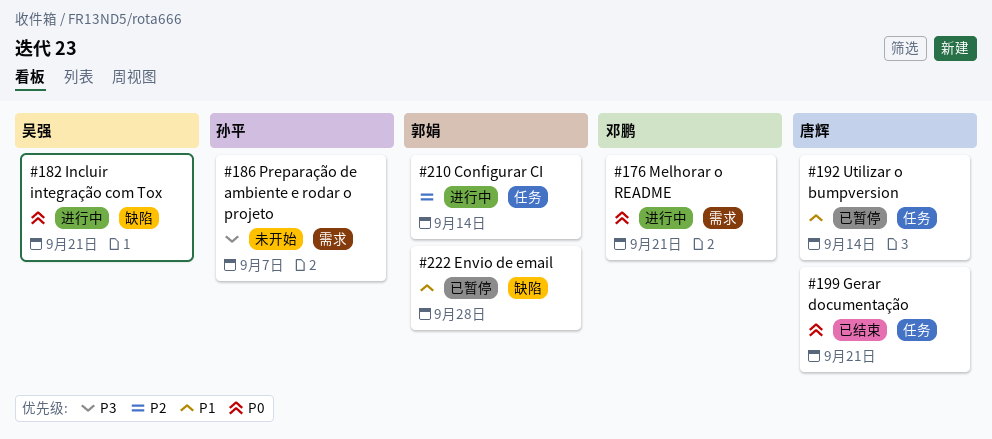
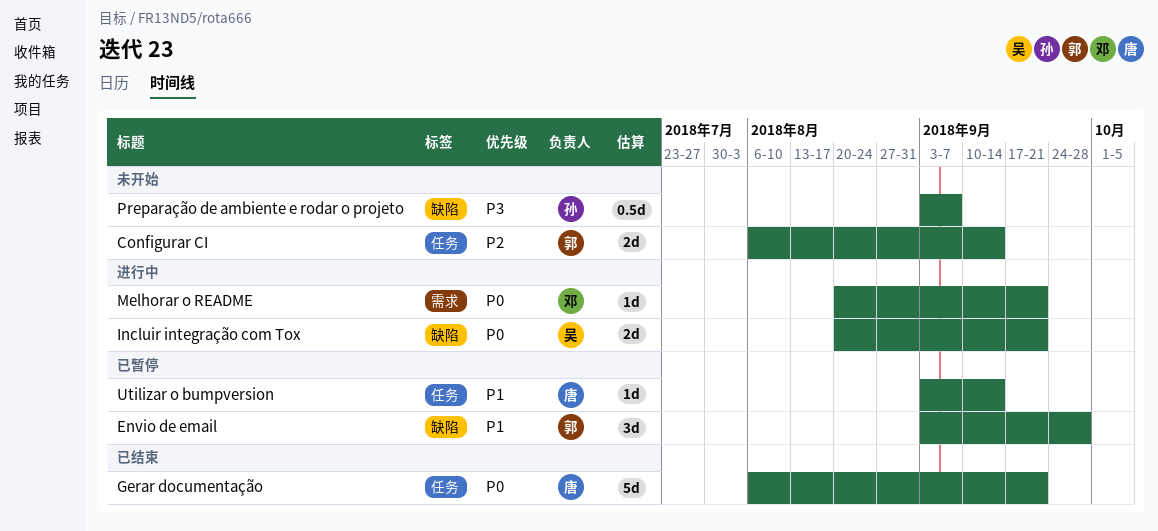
Configurar CI, status: 进行中 -> 未开始
Preparação de ambiente e rodar o projeto, label: 需求 -> 缺陷

